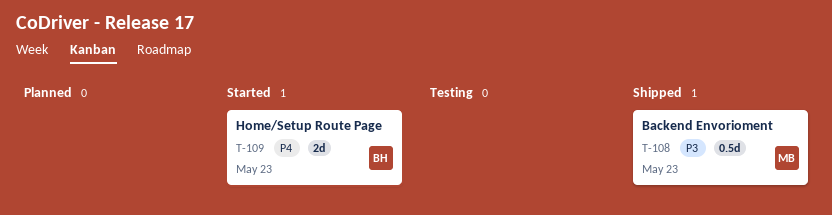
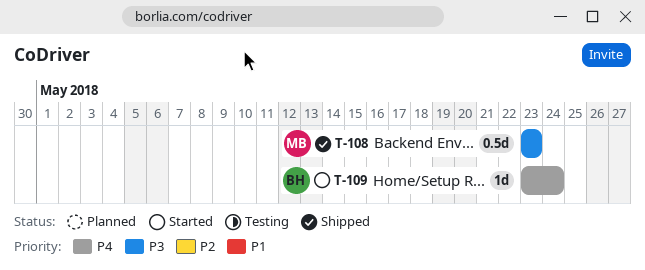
T-109, estimate: 2d -> 1d
T-109, due: May 23 -> May 24

